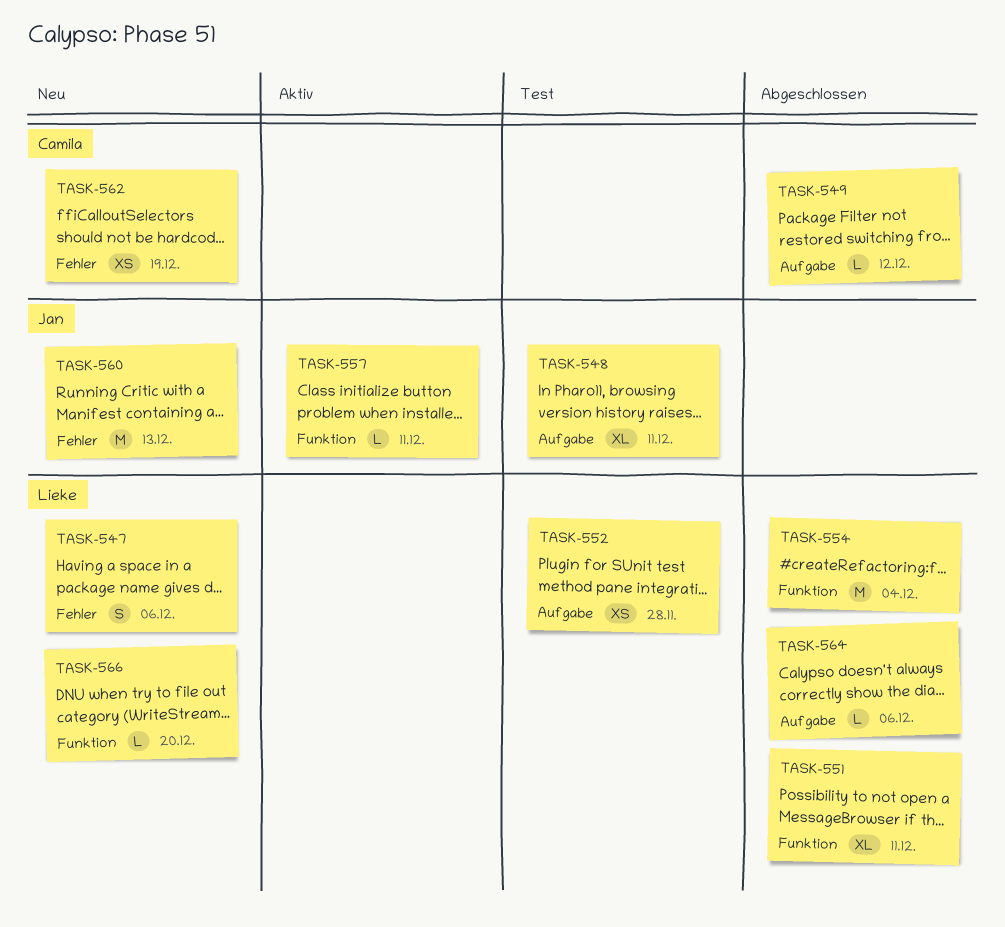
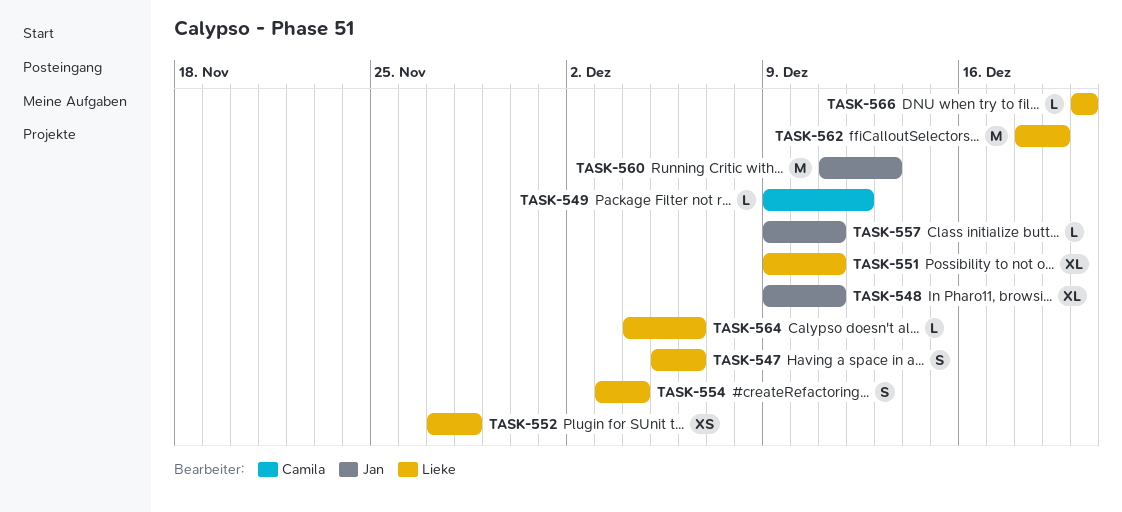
TASK-554, estimate: M -> S
TASK-562, owner: Camila -> Lieke
TASK-562, estimate: XS -> M

